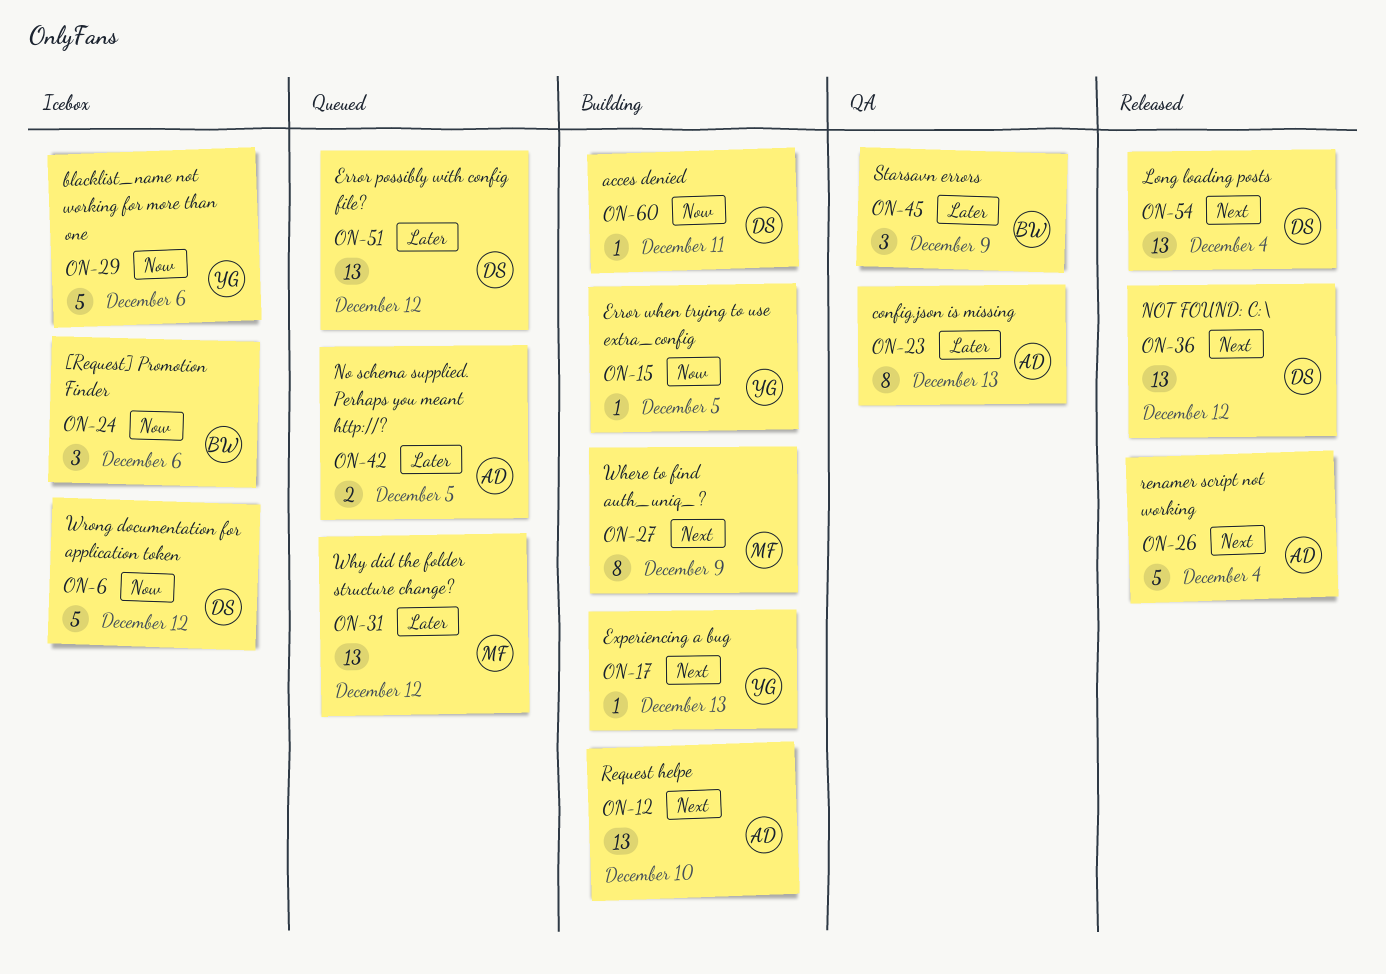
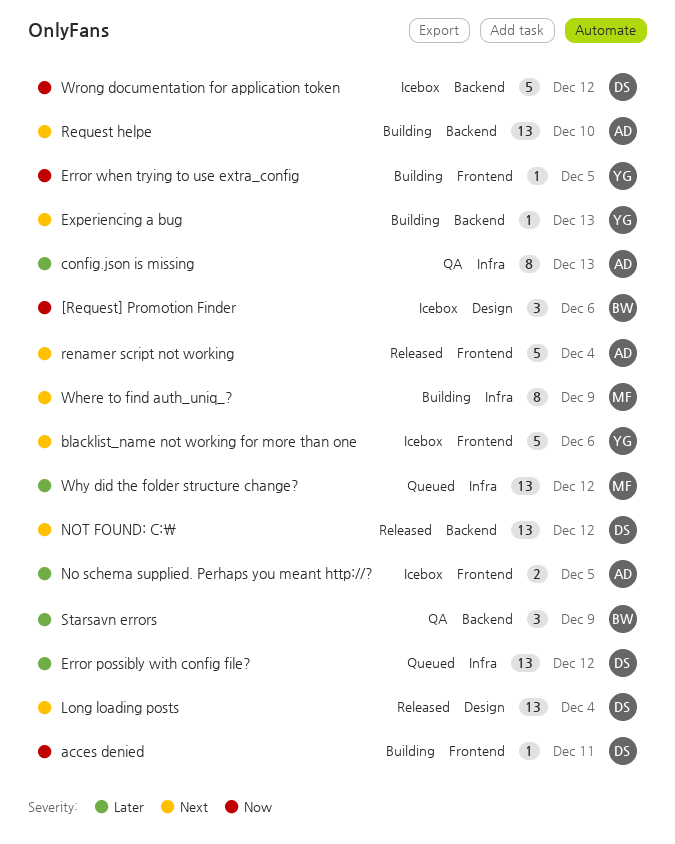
blacklist_name not working for more than one, priority: Now -> Next
No schema supplied. Perhaps you meant http://?, status: Queued -> Icebox

